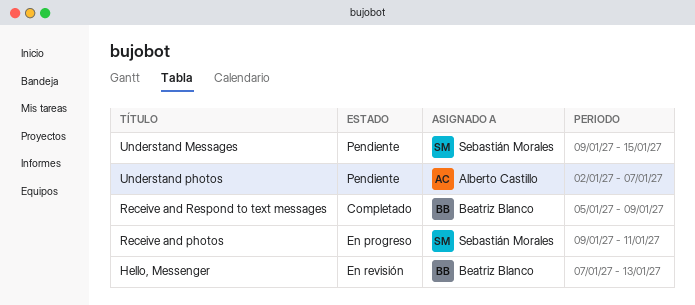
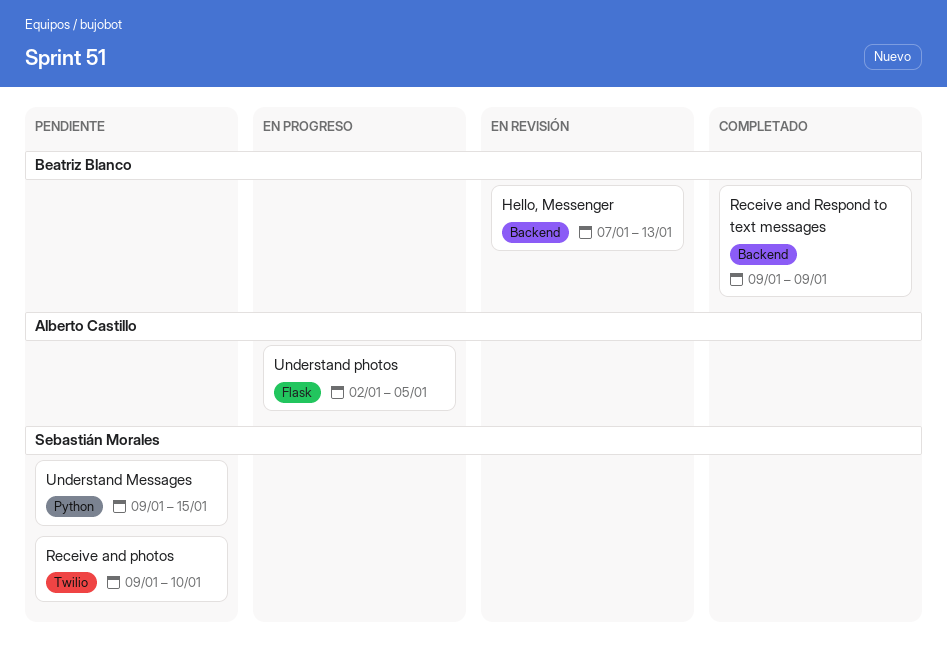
Receive and photos, status: En progreso -> Pendiente
Receive and photos, due: Jan 11 -> Jan 10
Receive and Respond to text messages, start: Jan 5 -> Jan 9
Understand photos, status: Pendiente -> En progreso
Understand photos, due: Jan 7 -> Jan 5

